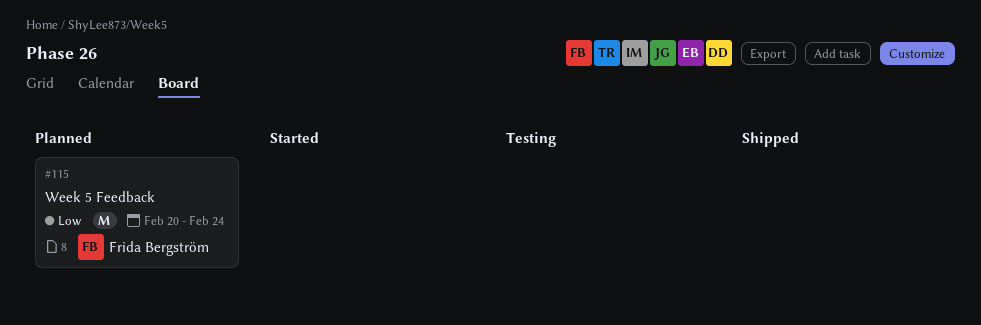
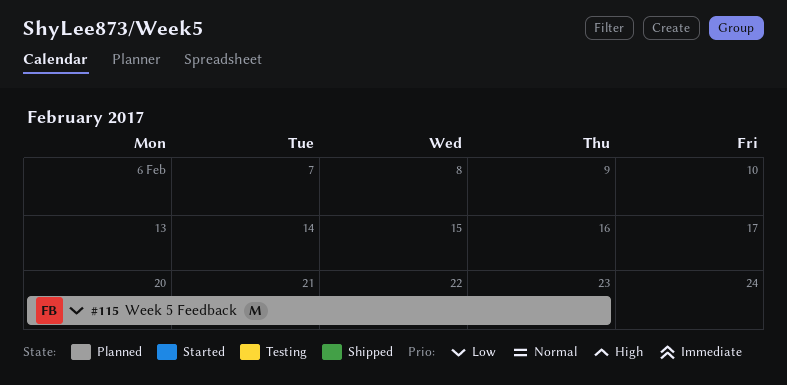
#115, due: Feb 24 -> Feb 23

